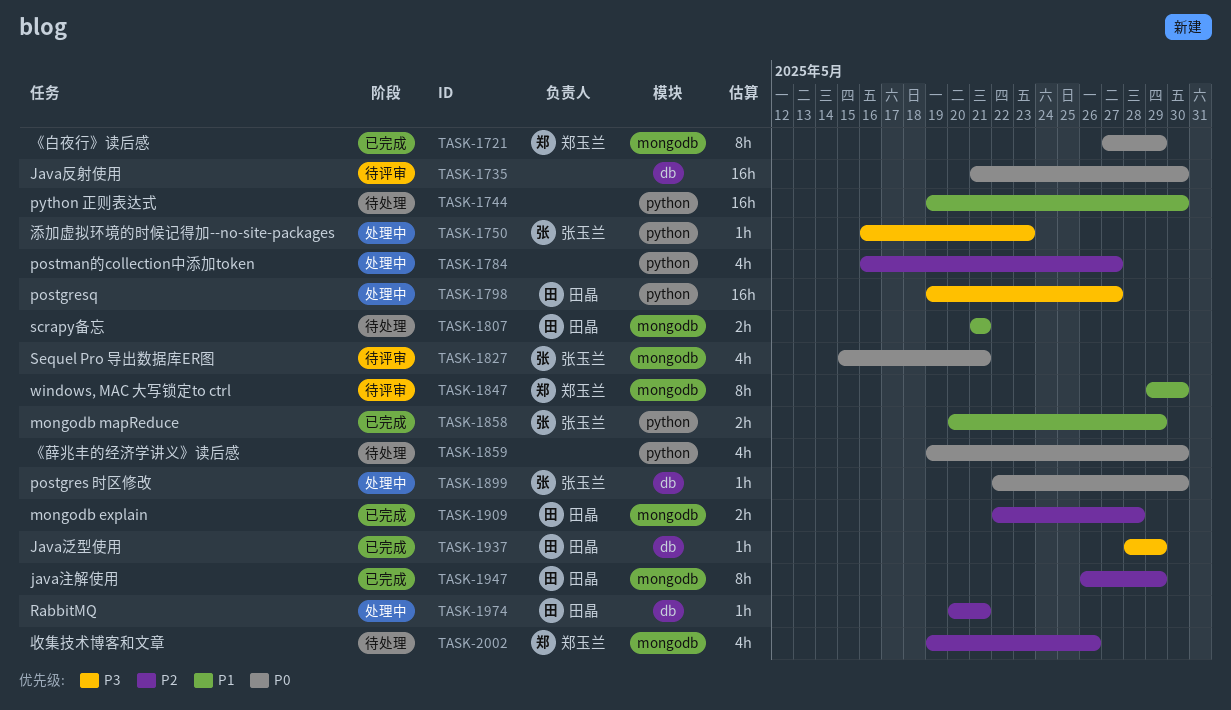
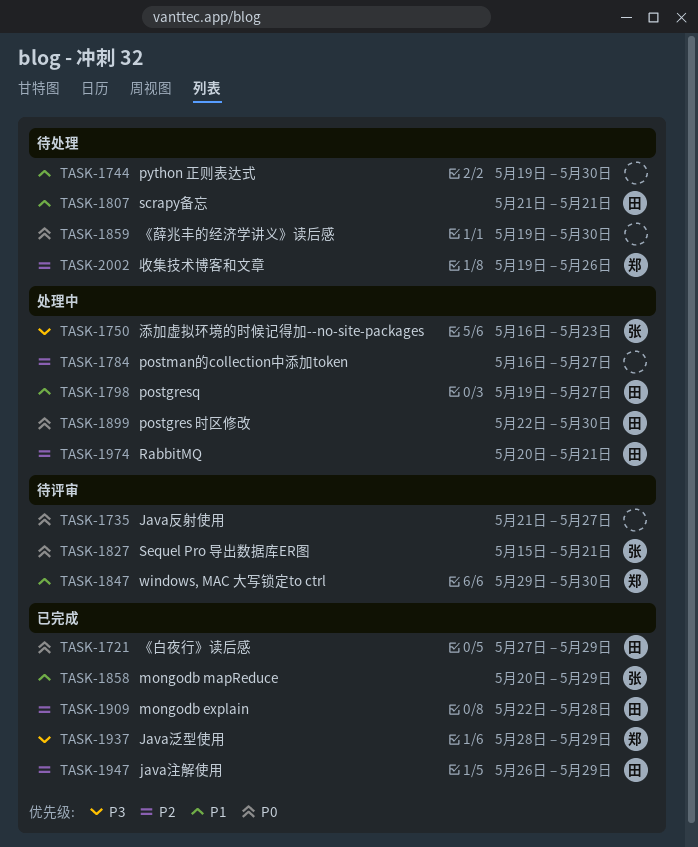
TASK-1721, owner: 郑玉兰 -> 田晶
TASK-1735, due: May 30 -> May 27
TASK-1798, priority: P3 -> P1
TASK-1899, owner: 张玉兰 -> 田晶
TASK-1937, owner: 田晶 -> 郑玉兰

